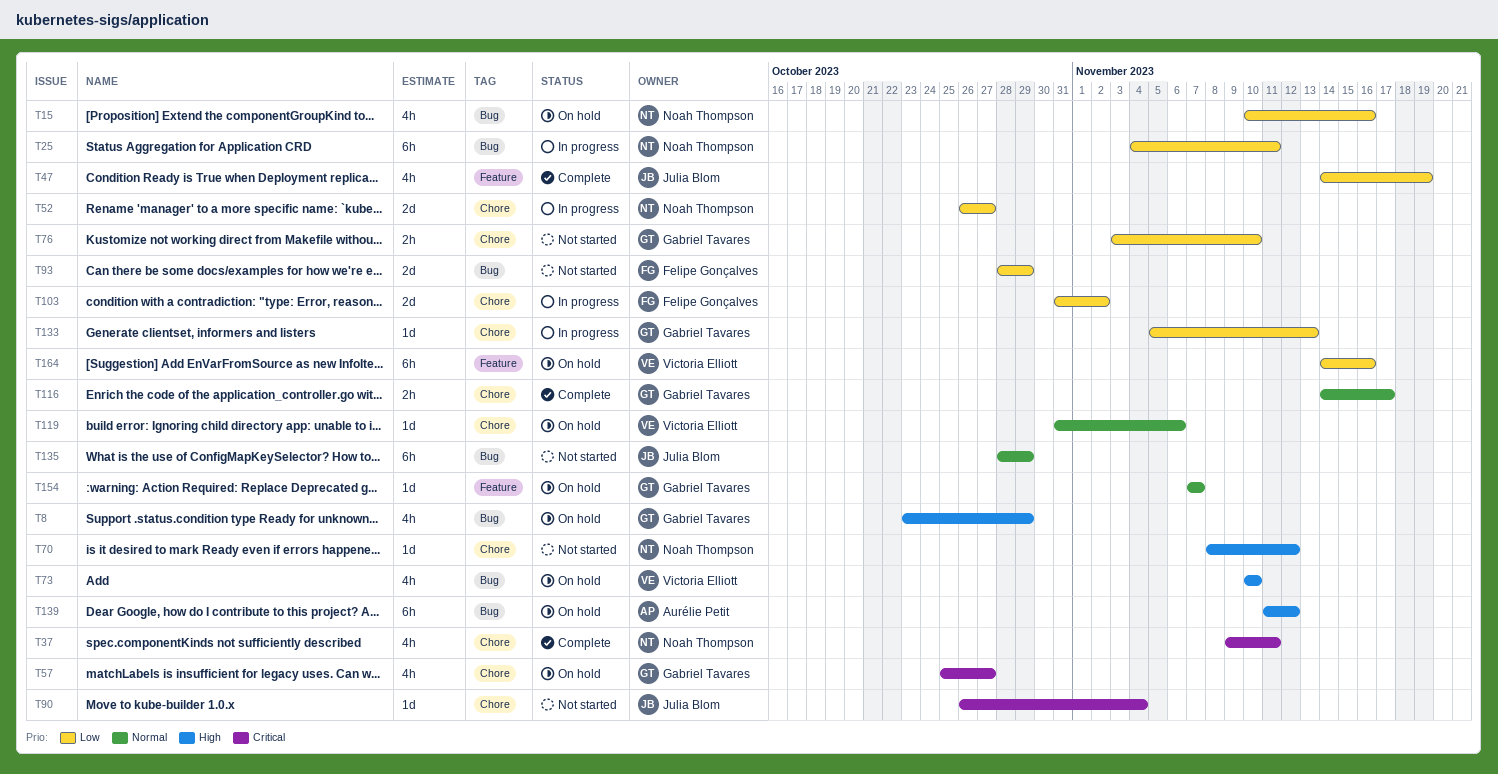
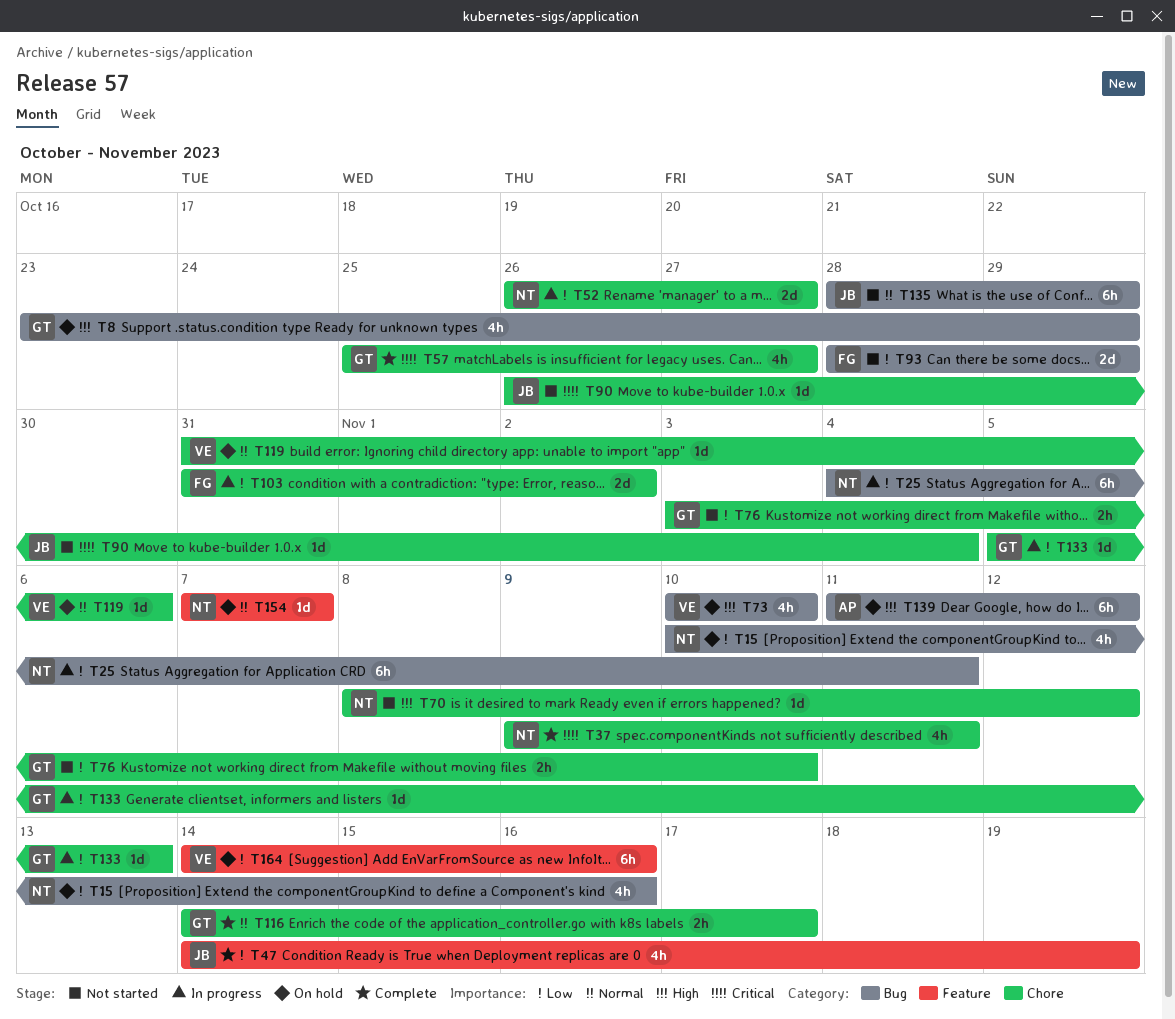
T57, status: On hold -> Complete
T154, owner: Gabriel Tavares -> Noah Thompson

